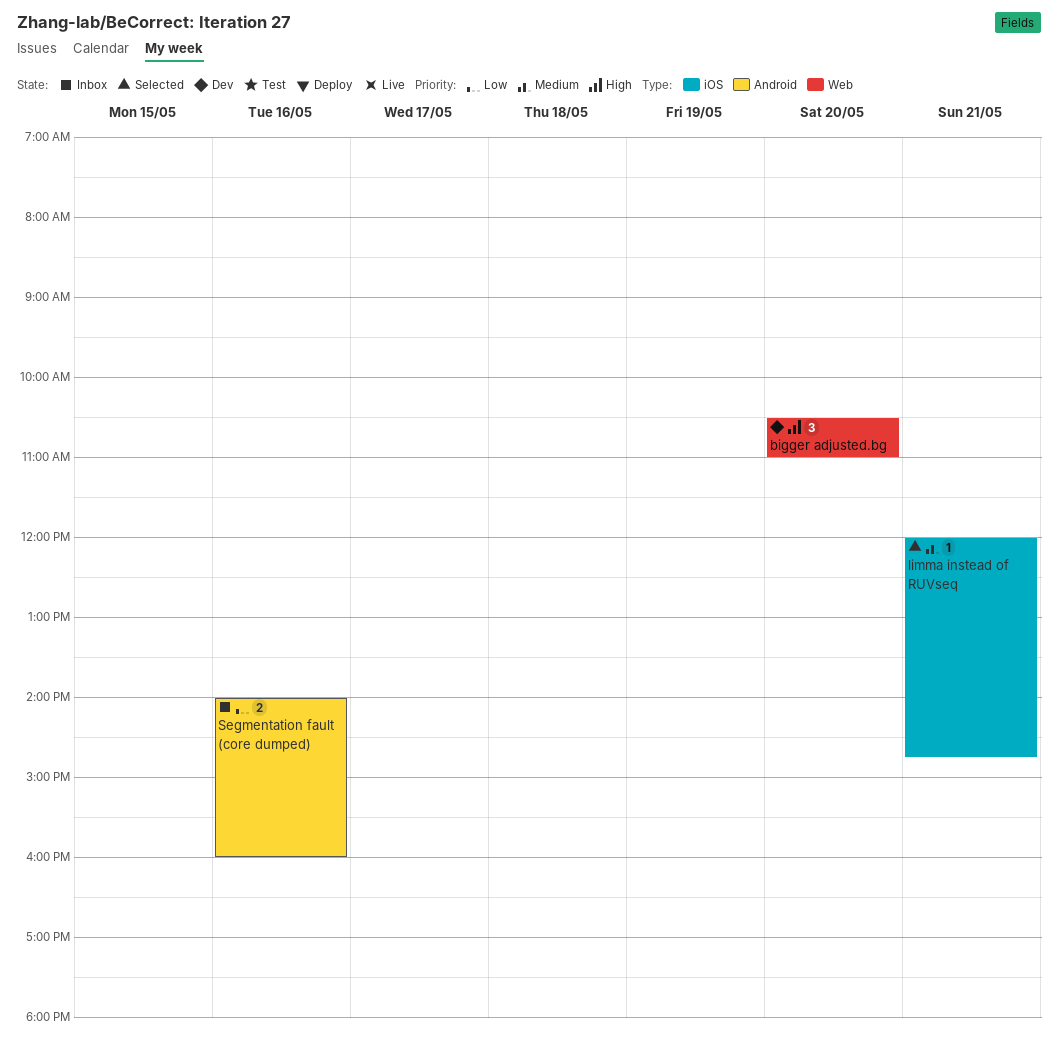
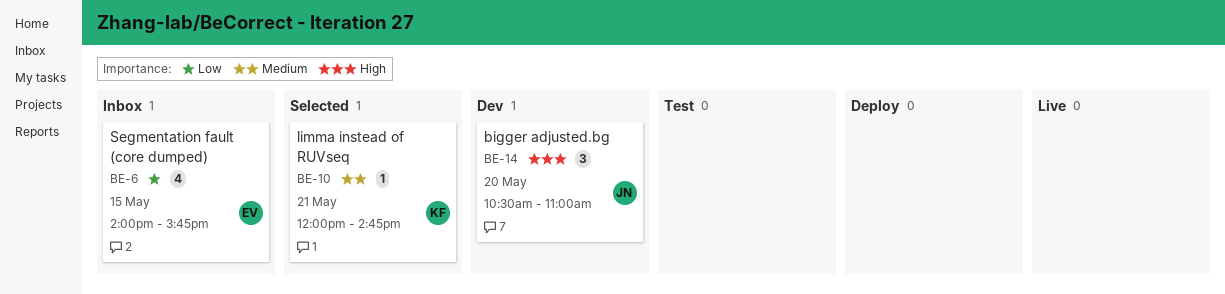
Segmentation fault (core dumped), estimate: 2 -> 4
Segmentation fault (core dumped), day: May 16 -> May 15
Segmentation fault (core dumped), ends: 16:00 -> 15:45

